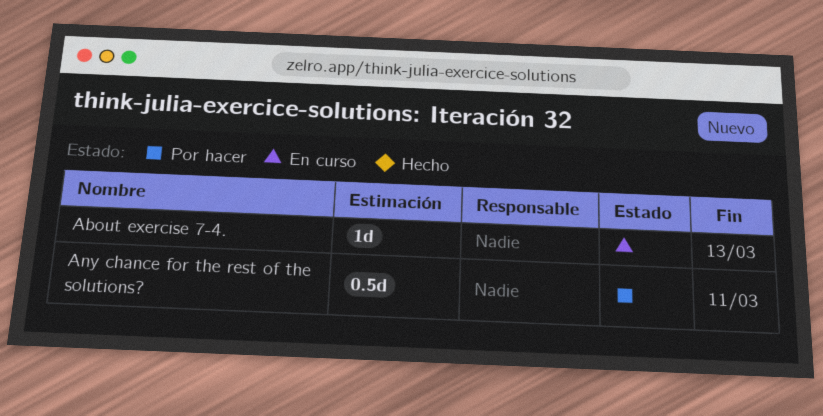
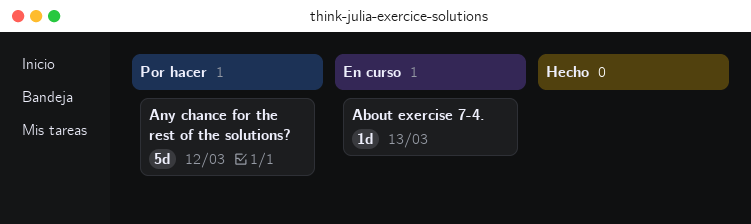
Any chance for the rest of the solutions?, estimate: 0.5d -> 5d
Any chance for the rest of the solutions?, due: Mar 11 -> Mar 12

